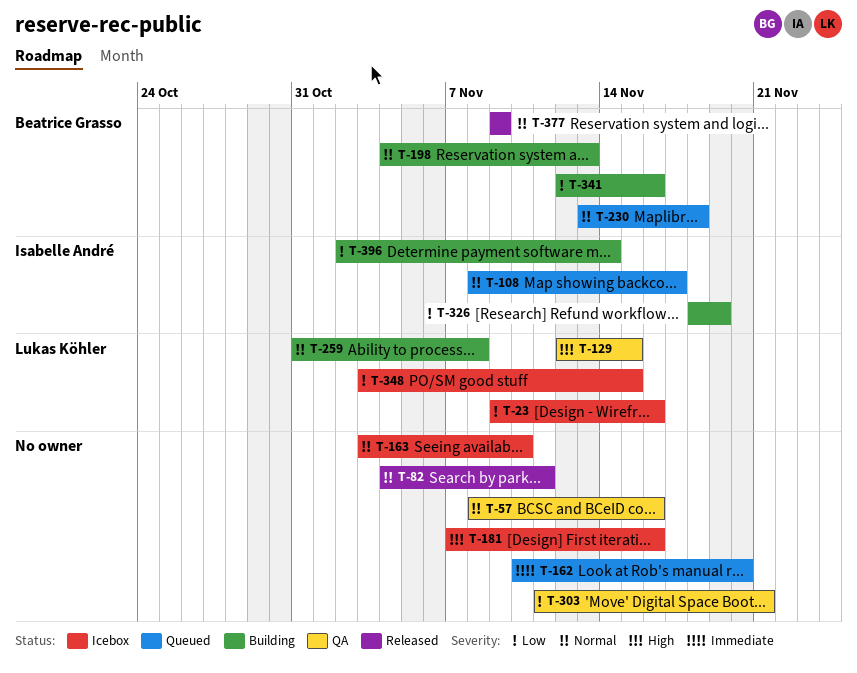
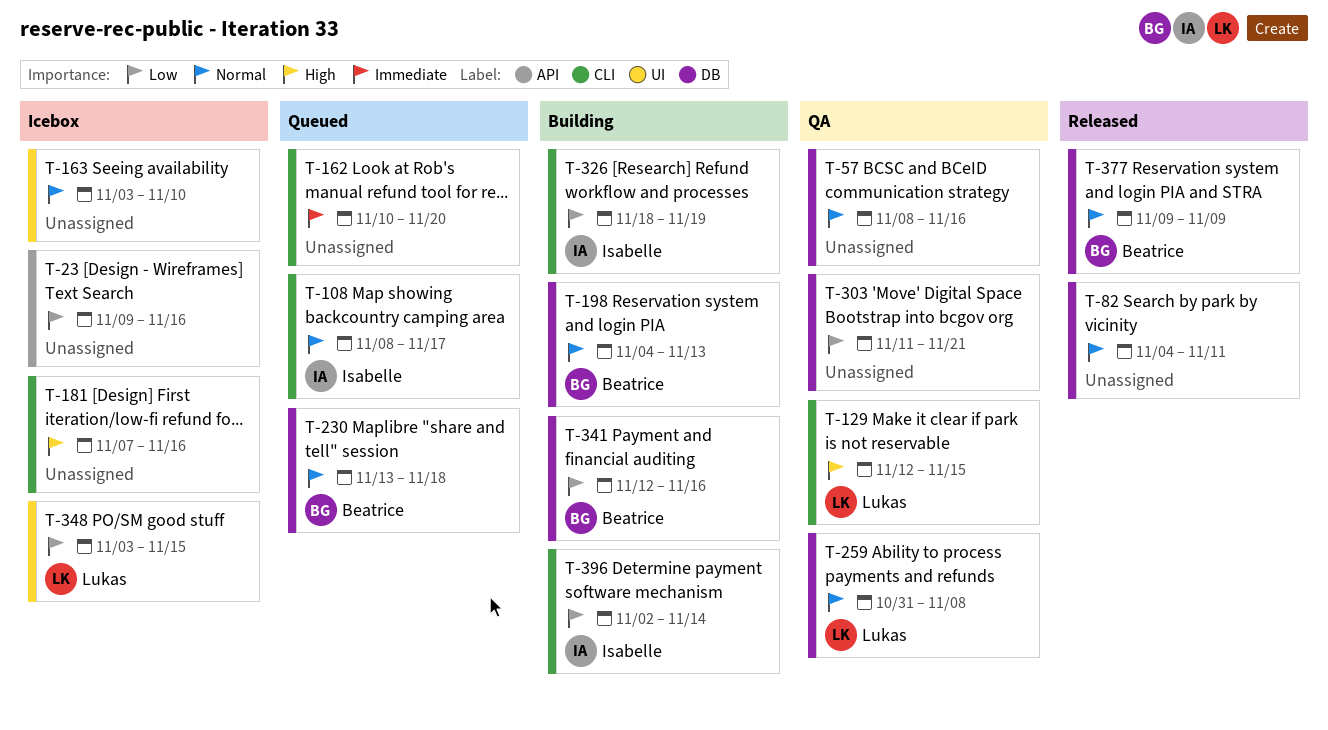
T-23, owner: Lukas Köhler -> none
T-259, status: Building -> QA

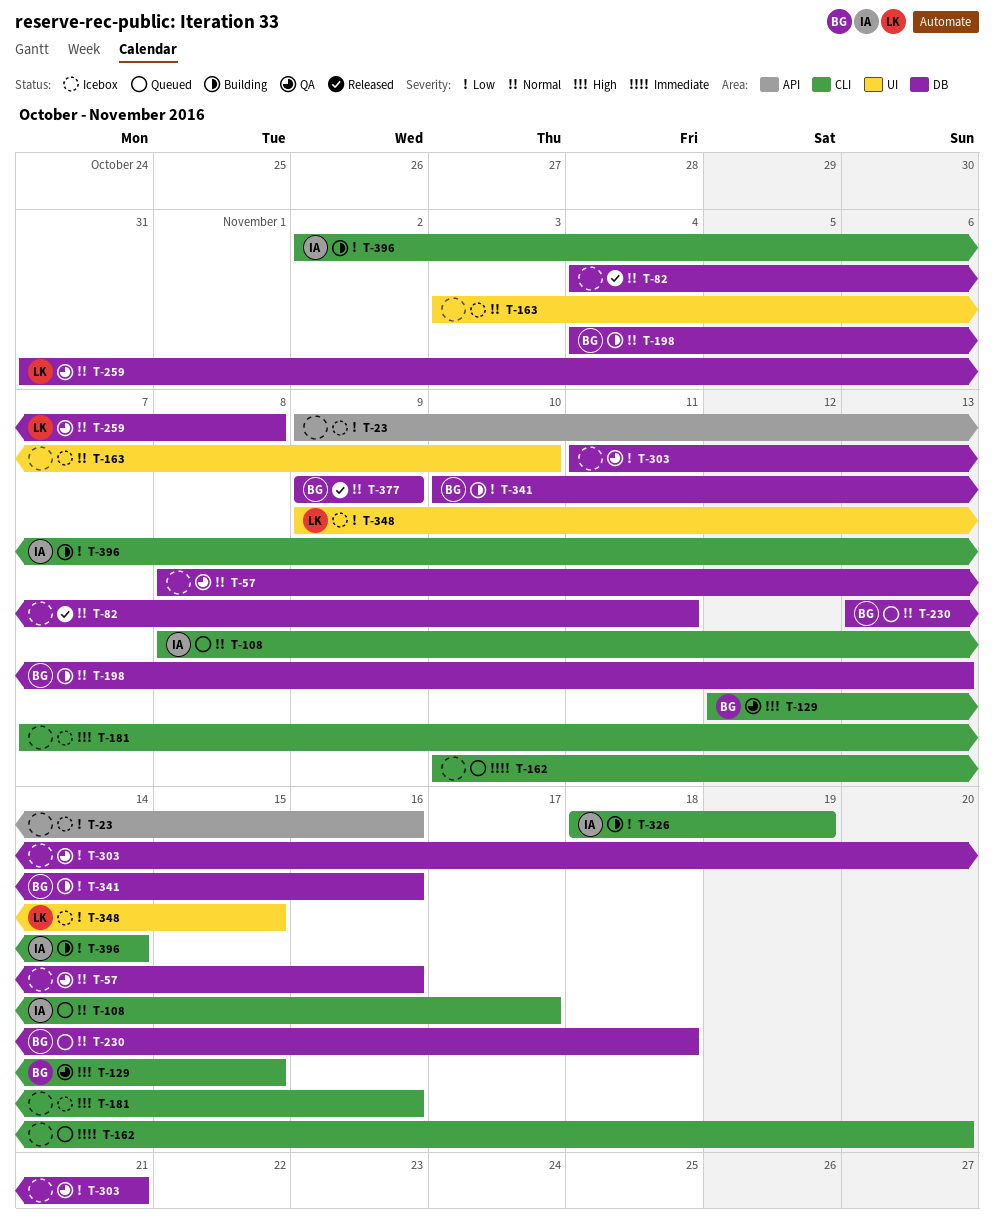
T-129, owner: Lukas -> Beatrice
T-341, start: Nov 12 -> Nov 10
T-348, start: Nov 3 -> Nov 9

